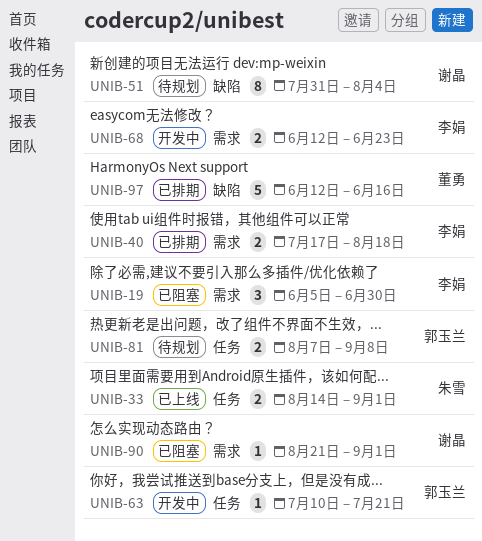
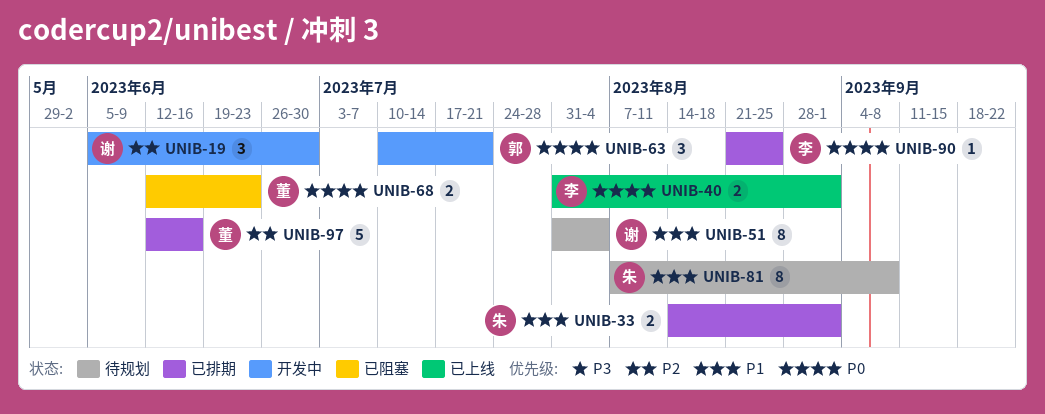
UNIB-19, status: 已阻塞 -> 开发中
UNIB-19, owner: 李娟 -> 谢晶
UNIB-33, status: 已上线 -> 已排期
UNIB-40, status: 已排期 -> 已上线
UNIB-40, start: Jul 17 -> Jul 31
UNIB-40, due: Aug 18 -> Sep 1
UNIB-63, estimate: 1 -> 3
UNIB-68, status: 开发中 -> 已阻塞
UNIB-68, owner: 李娟 -> 董勇
UNIB-81, owner: 郭玉兰 -> 朱雪
UNIB-81, estimate: 2 -> 8
UNIB-90, status: 已阻塞 -> 已排期
UNIB-90, owner: 谢晶 -> 李娟
UNIB-90, due: Sep 1 -> Aug 25

